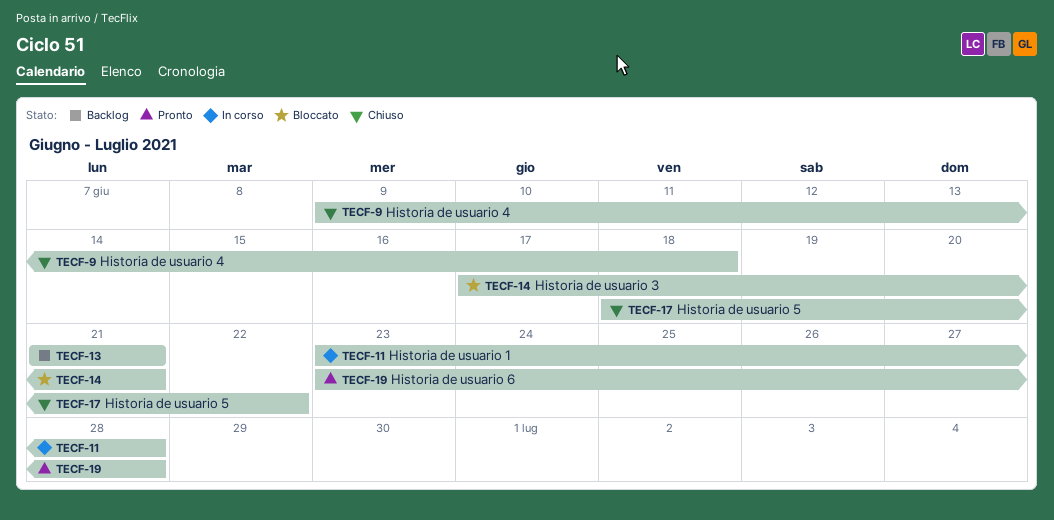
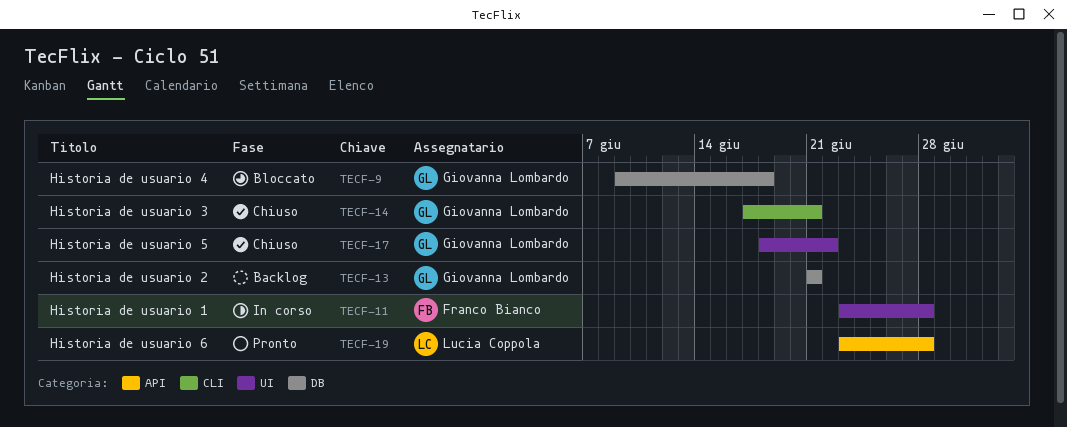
TECF-9, status: Chiuso -> Bloccato
TECF-14, status: Bloccato -> Chiuso

